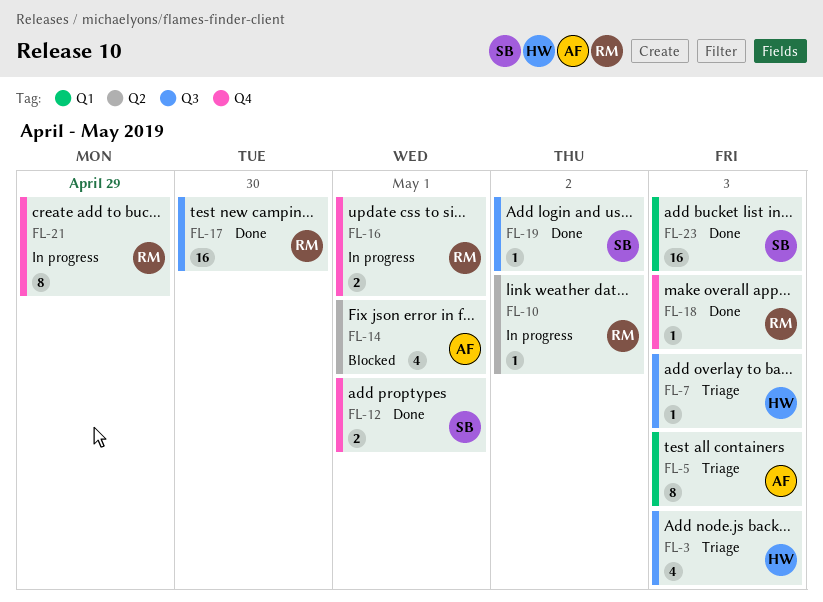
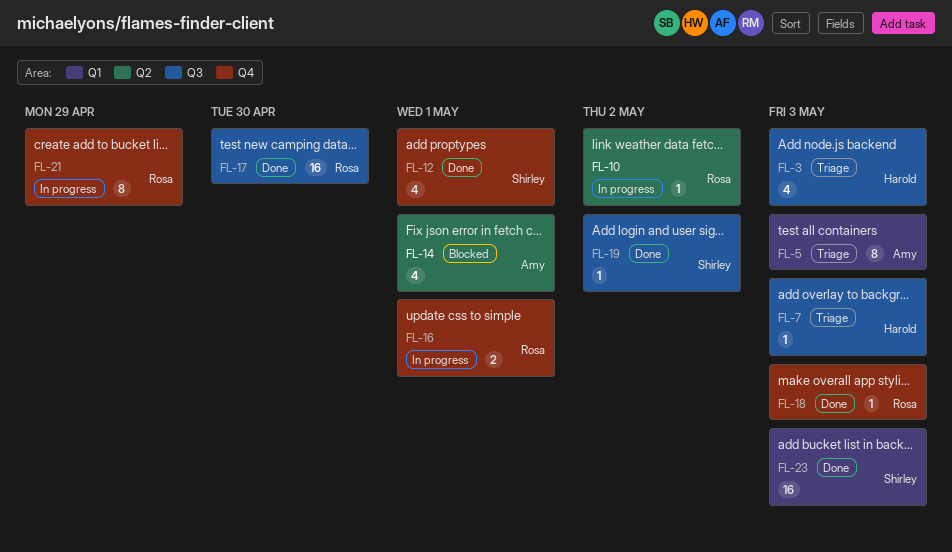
FL-12, estimate: 2 -> 4

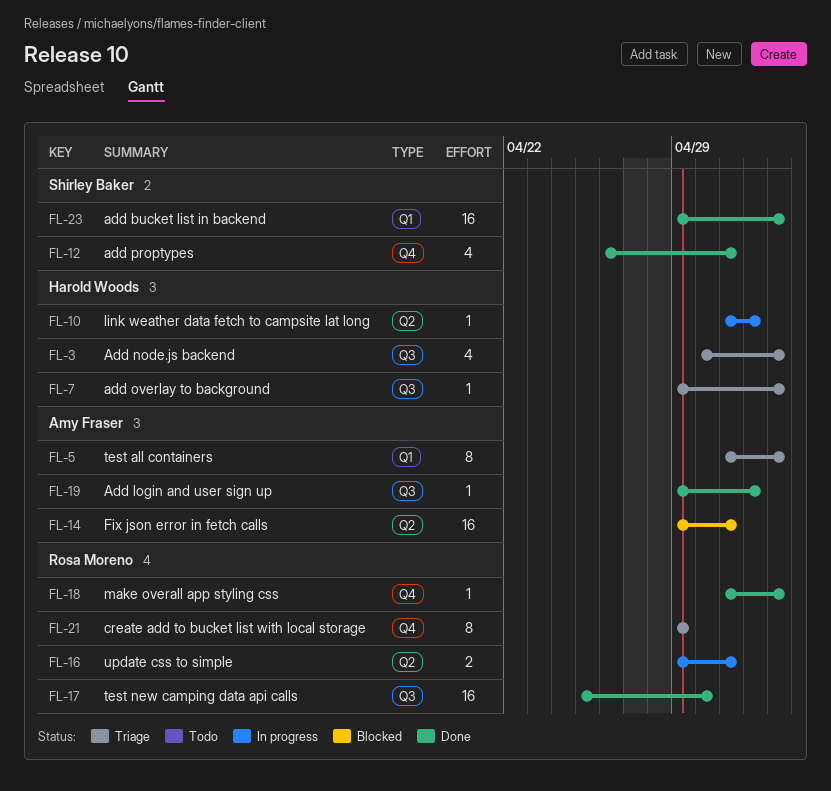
FL-10, owner: Rosa Moreno -> Harold Woods
FL-14, estimate: 4 -> 16
FL-16, label: Q4 -> Q2
FL-19, owner: Shirley Baker -> Amy Fraser
FL-21, status: In progress -> Triage

